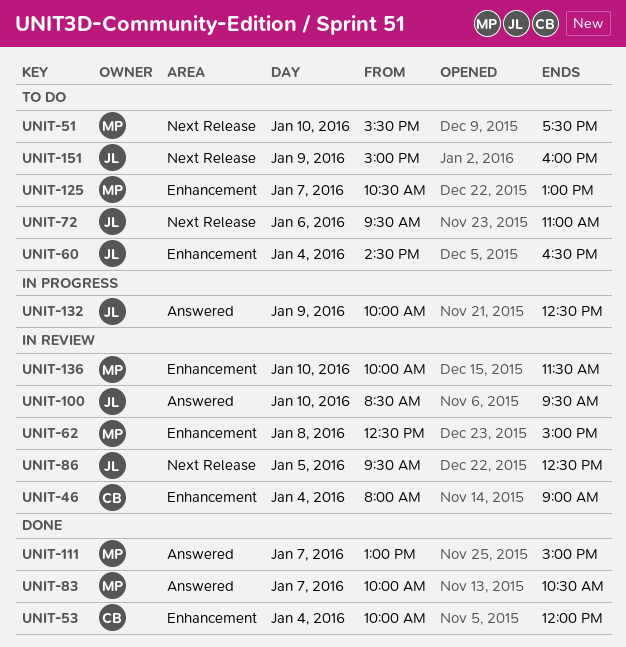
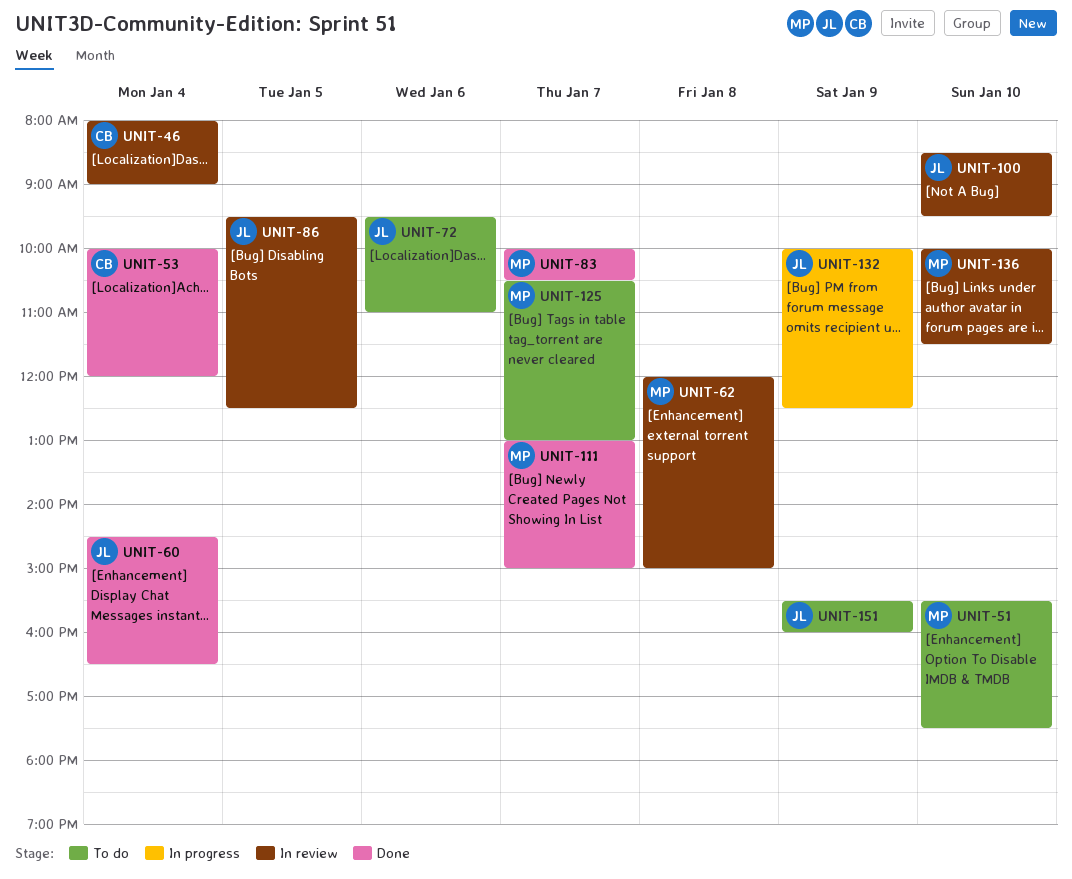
UNIT-60, status: To do -> Done
UNIT-62, begins: 12:30 -> 12:00
UNIT-151, begins: 15:00 -> 15:30

